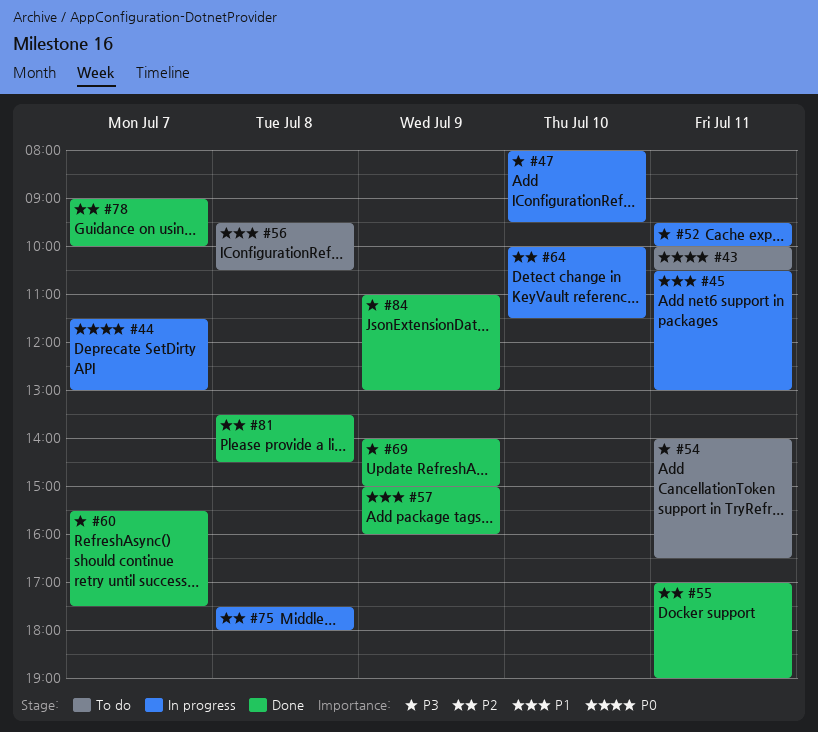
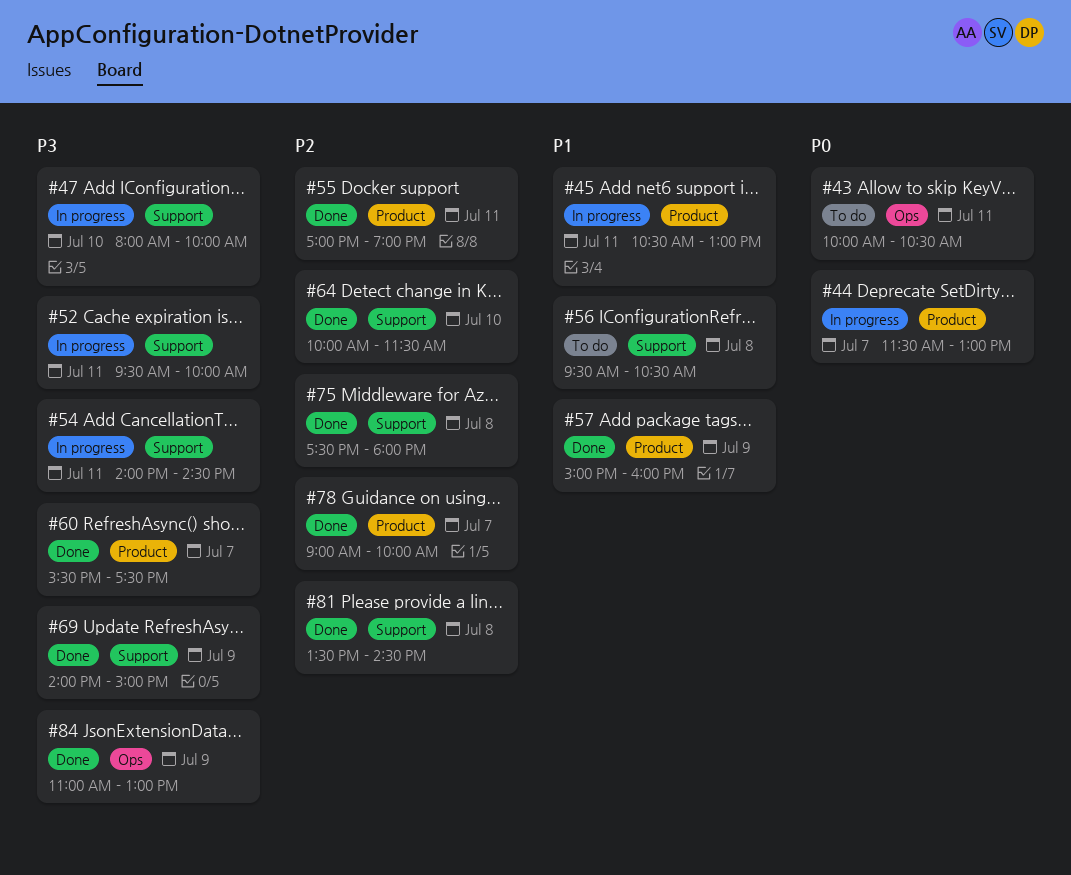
#47, ends: 09:30 -> 10:00
#54, status: To do -> In progress
#54, ends: 16:30 -> 14:30
#64, status: In progress -> Done
#75, status: In progress -> Done

